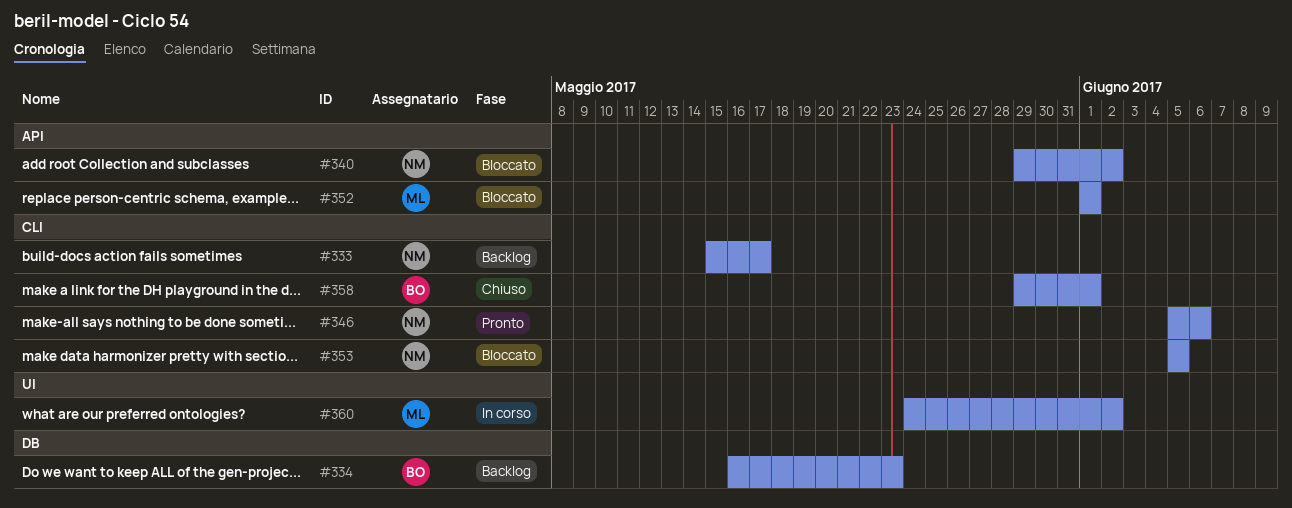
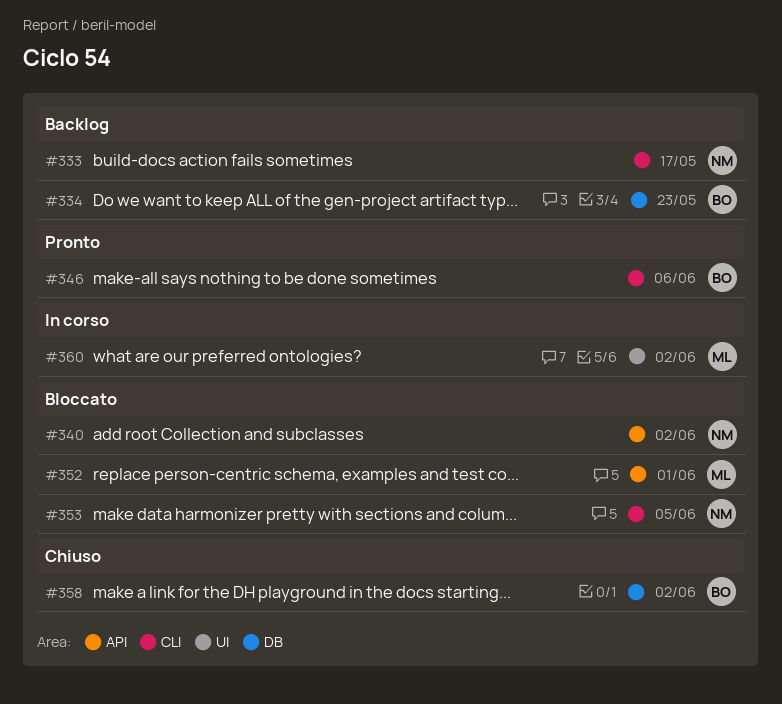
#346, owner: NM -> BO
#358, label: CLI -> DB
#358, due: Jun 1 -> Jun 2

